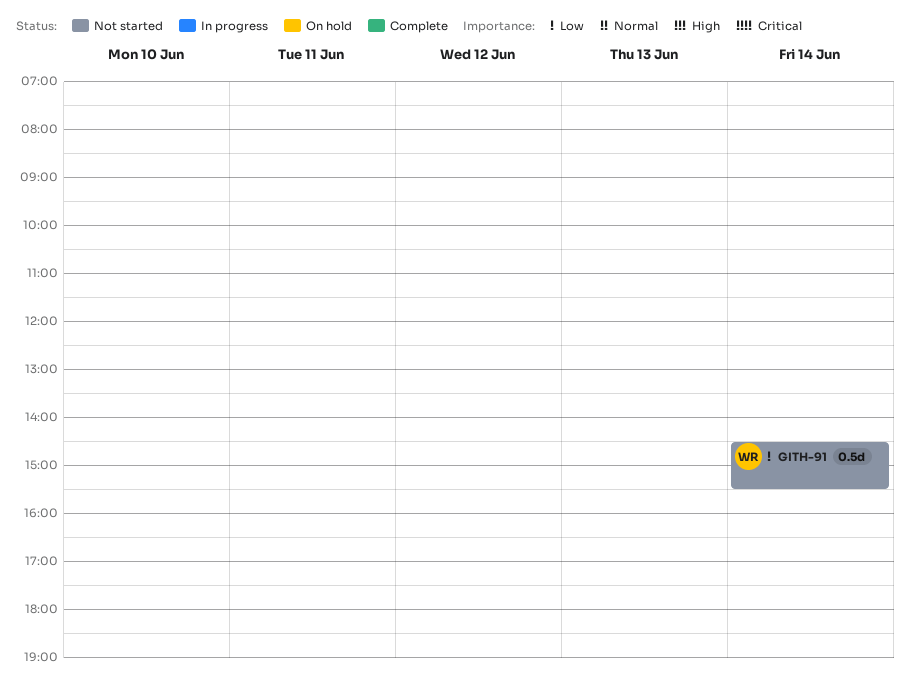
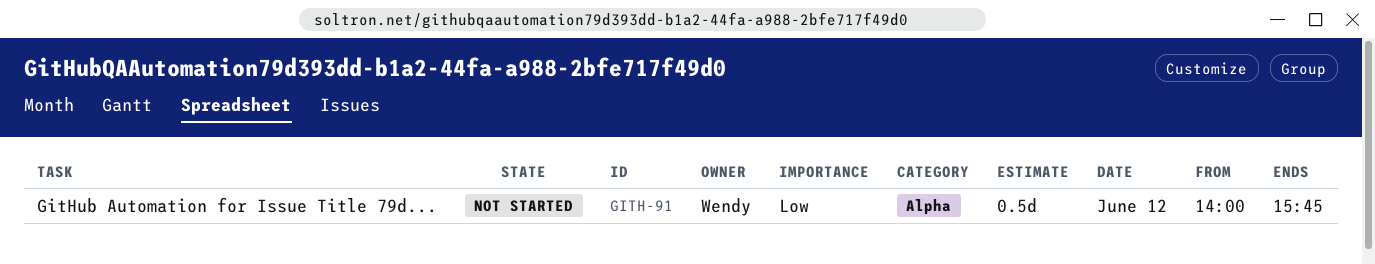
GITH-91, day: Jun 14 -> Jun 12
GITH-91, begins: 14:30 -> 14:00
GITH-91, ends: 15:30 -> 15:45

